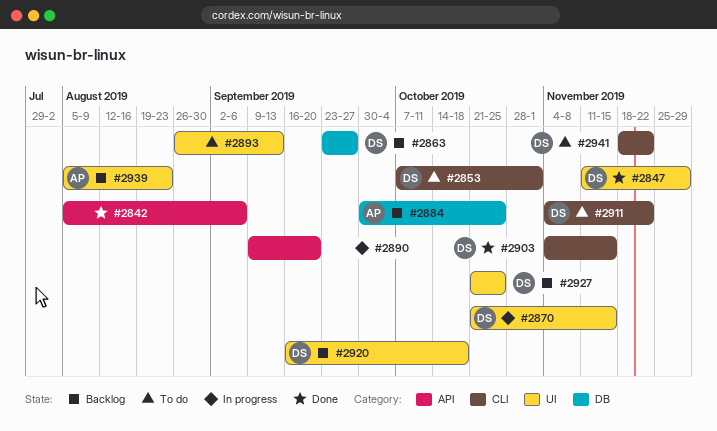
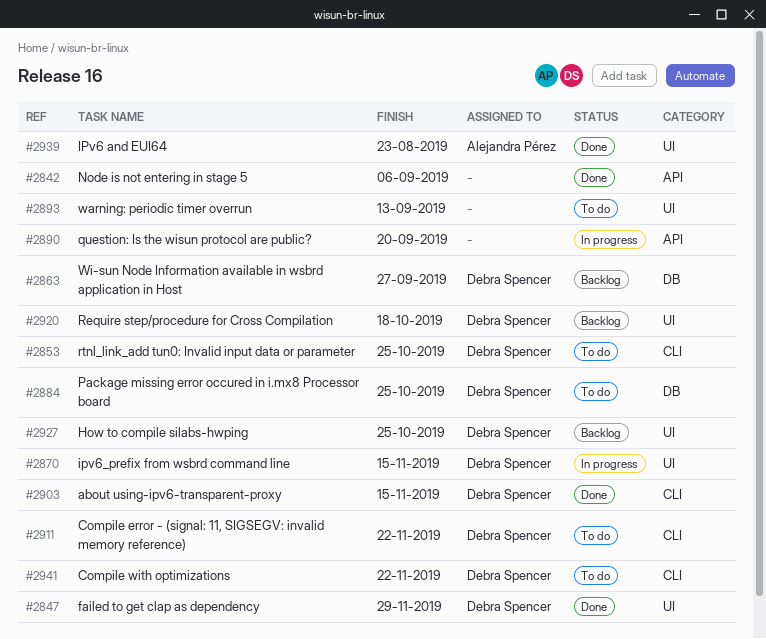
#2853, due: Nov 1 -> Oct 25
#2884, status: Backlog -> To do
#2884, owner: Alejandra Pérez -> Debra Spencer
#2939, status: Backlog -> Done

